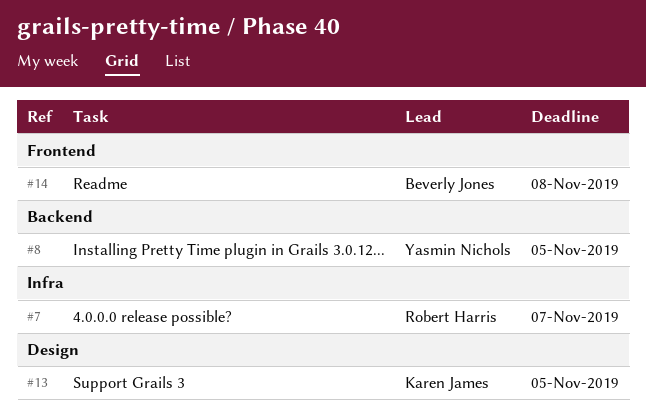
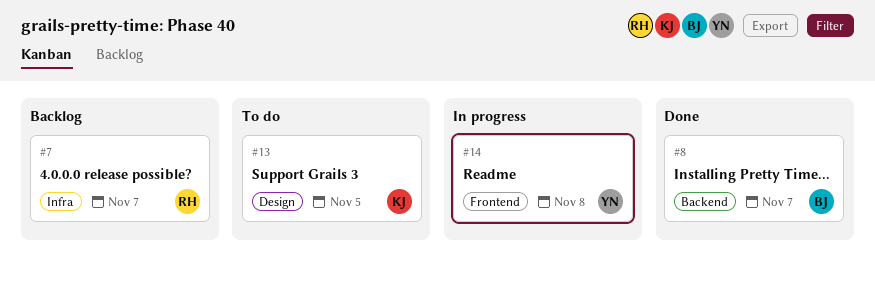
#8, owner: Yasmin Nichols -> Beverly Jones
#8, due: Nov 5 -> Nov 7
#14, owner: Beverly Jones -> Yasmin Nichols

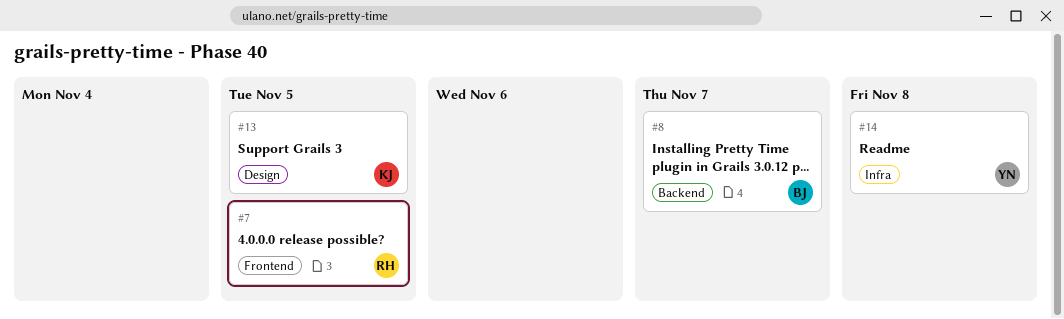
#7, label: Infra -> Frontend
#7, due: Nov 7 -> Nov 5
#14, label: Frontend -> Infra

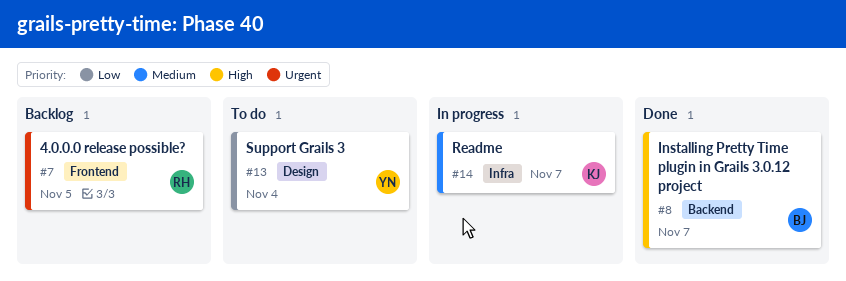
#13, owner: KJ -> YN
#13, due: Nov 5 -> Nov 4
#14, owner: YN -> KJ
#14, due: Nov 8 -> Nov 7

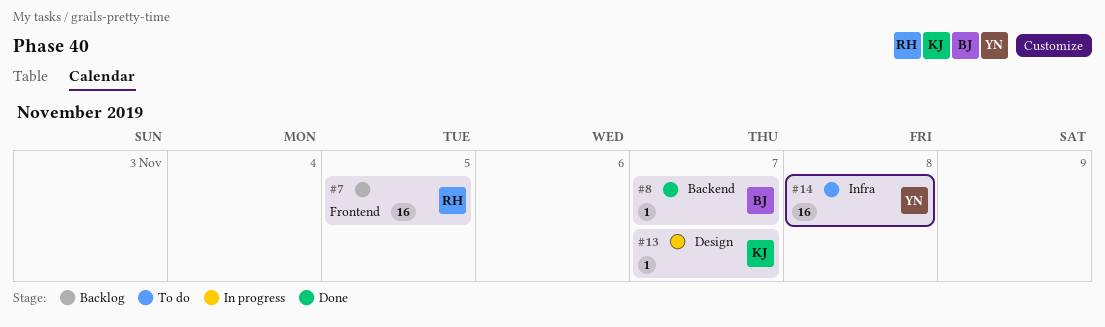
#13, status: To do -> In progress
#13, owner: YN -> KJ
#13, due: Nov 4 -> Nov 7
#14, status: In progress -> To do
#14, owner: KJ -> YN
#14, due: Nov 7 -> Nov 8

